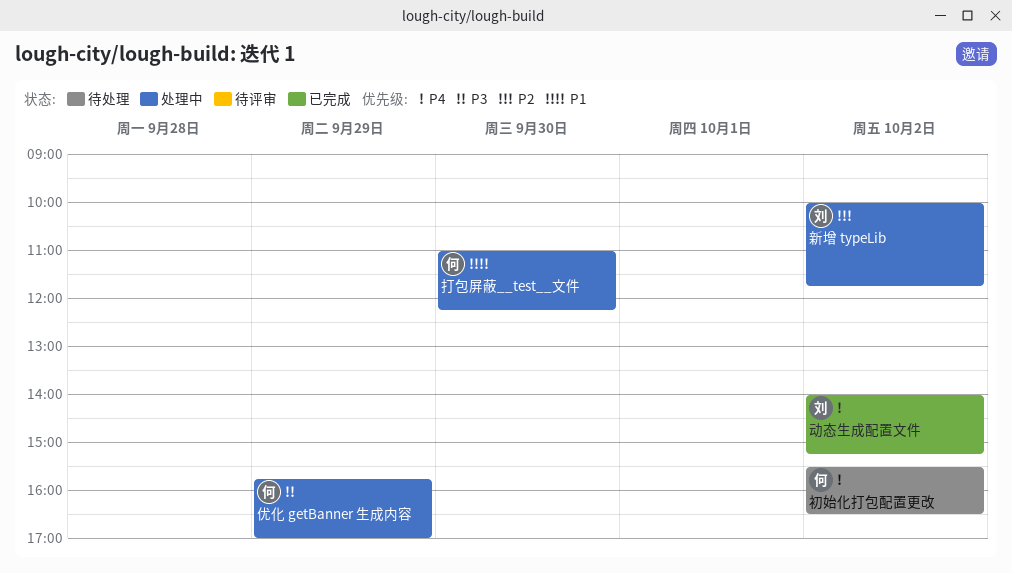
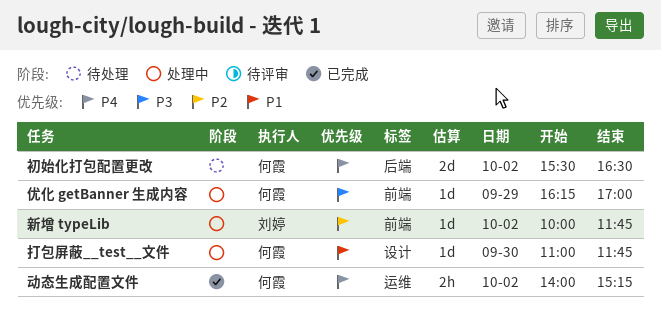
优化 getBanner 生成内容, begins: 15:45 -> 16:15
动态生成配置文件, owner: 刘婷 -> 何霞
打包屏蔽__test__文件, ends: 12:15 -> 11:45

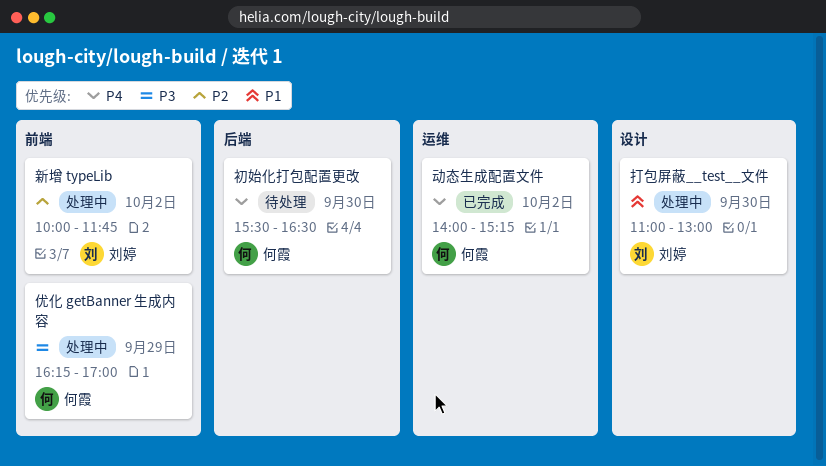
初始化打包配置更改, day: Oct 2 -> Sep 30
打包屏蔽__test__文件, owner: 何霞 -> 刘婷
打包屏蔽__test__文件, ends: 11:45 -> 13:00

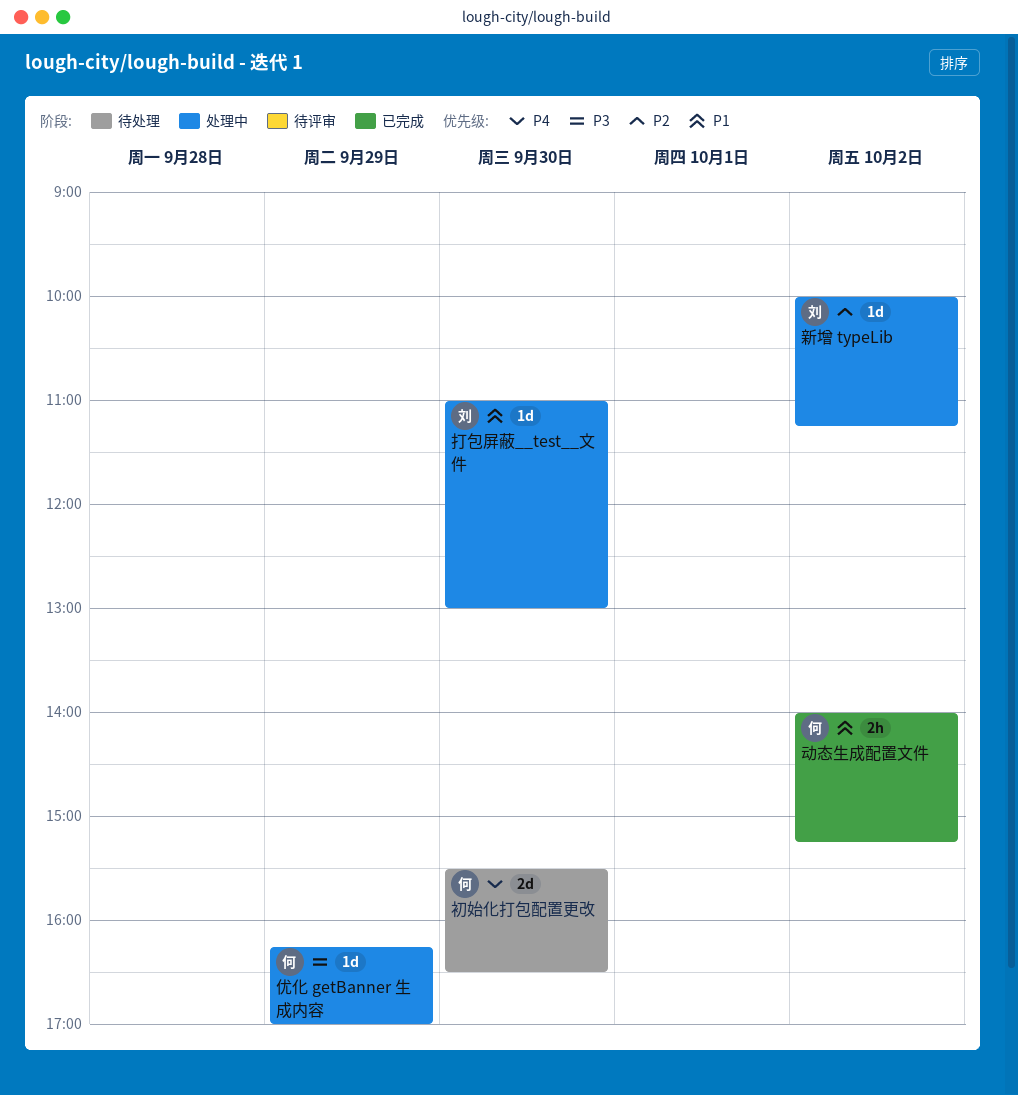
动态生成配置文件, priority: P4 -> P1
新增 typeLib, ends: 11:45 -> 11:15

